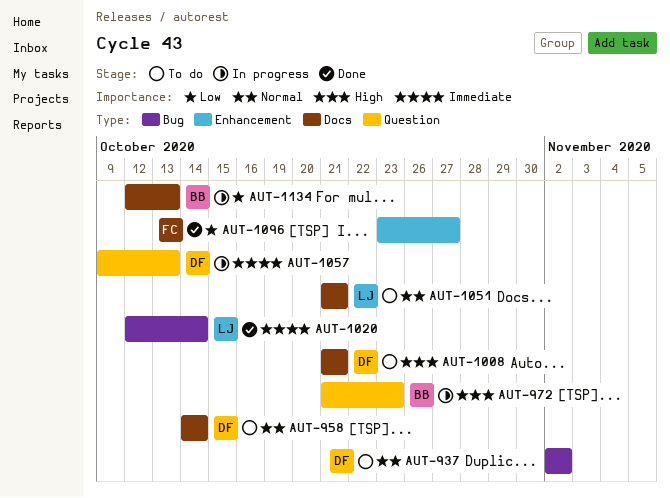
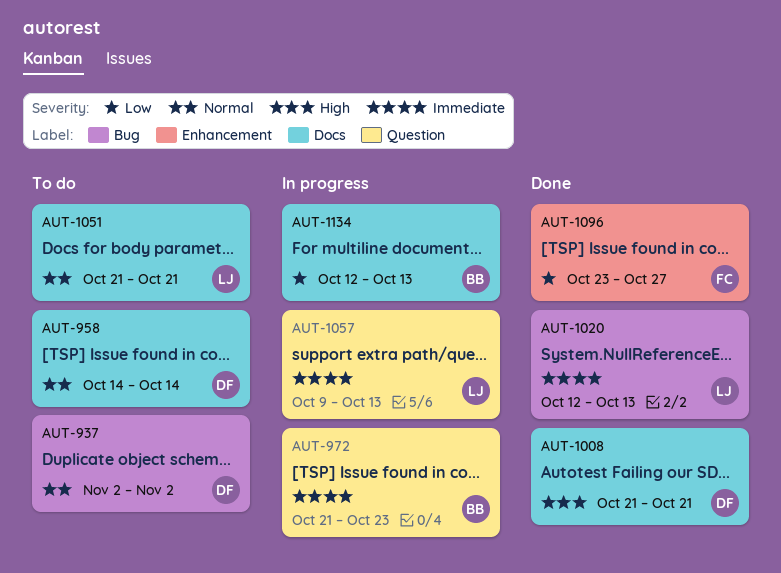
AUT-972, priority: High -> Immediate
AUT-1008, status: To do -> Done
AUT-1020, due: Oct 14 -> Oct 13
AUT-1057, owner: DF -> LJ

